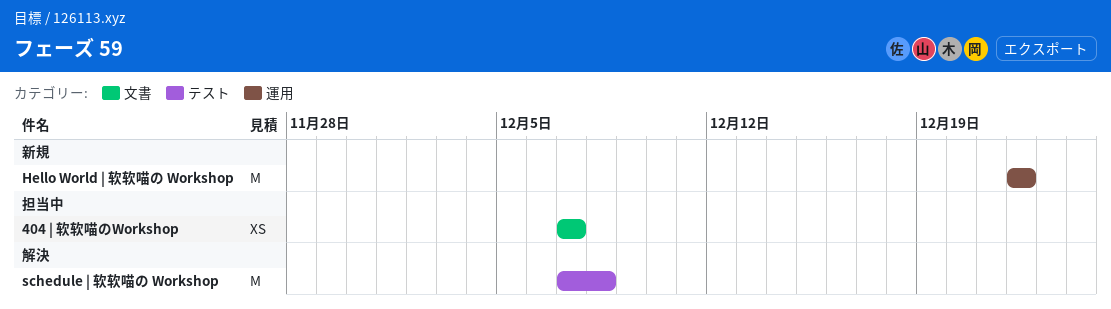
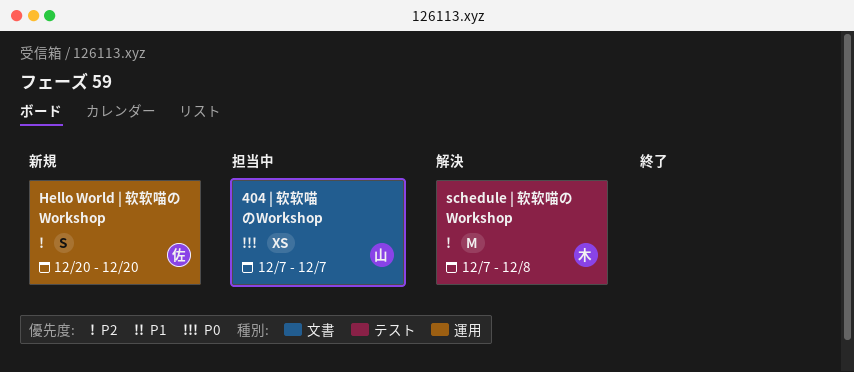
Hello World | 软软喵の Workshop, estimate: M -> S
Hello World | 软软喵の Workshop, start: Dec 22 -> Dec 20
Hello World | 软软喵の Workshop, due: Dec 22 -> Dec 20

